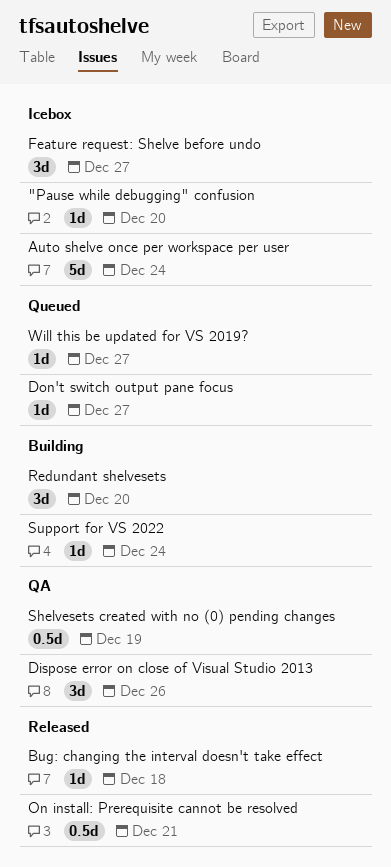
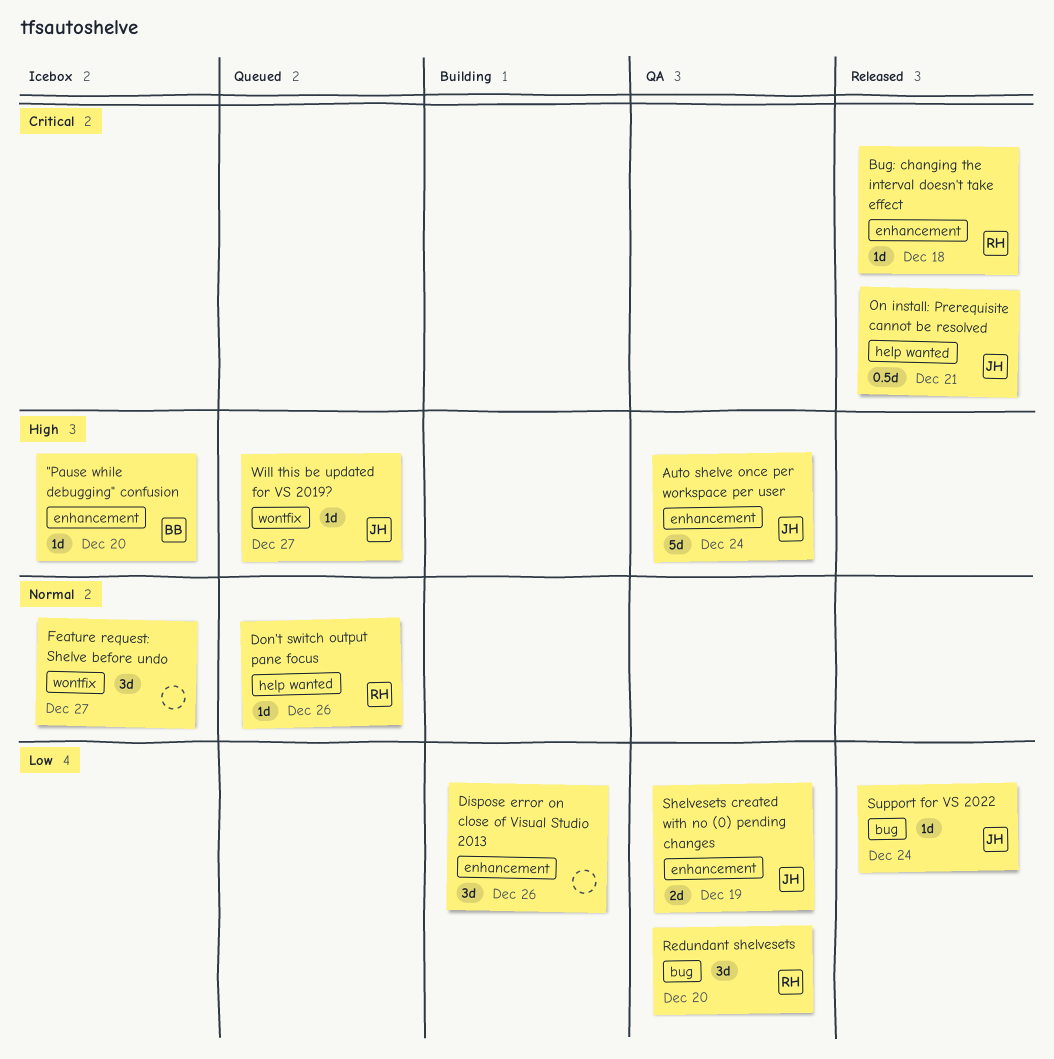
Auto shelve once per workspace per user, status: Icebox -> QA
Dispose error on close of Visual Studio 2013, status: QA -> Building
Don't switch output pane focus, due: Dec 27 -> Dec 26
Redundant shelvesets, status: Building -> QA
Shelvesets created with no (0) pending changes, estimate: 0.5d -> 2d
Support for VS 2022, status: Building -> Released

